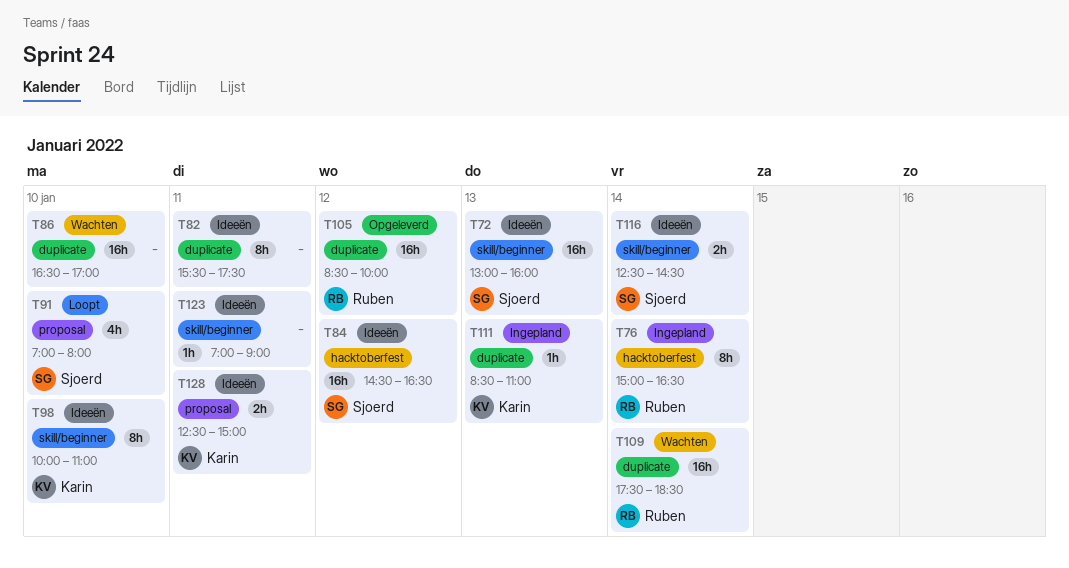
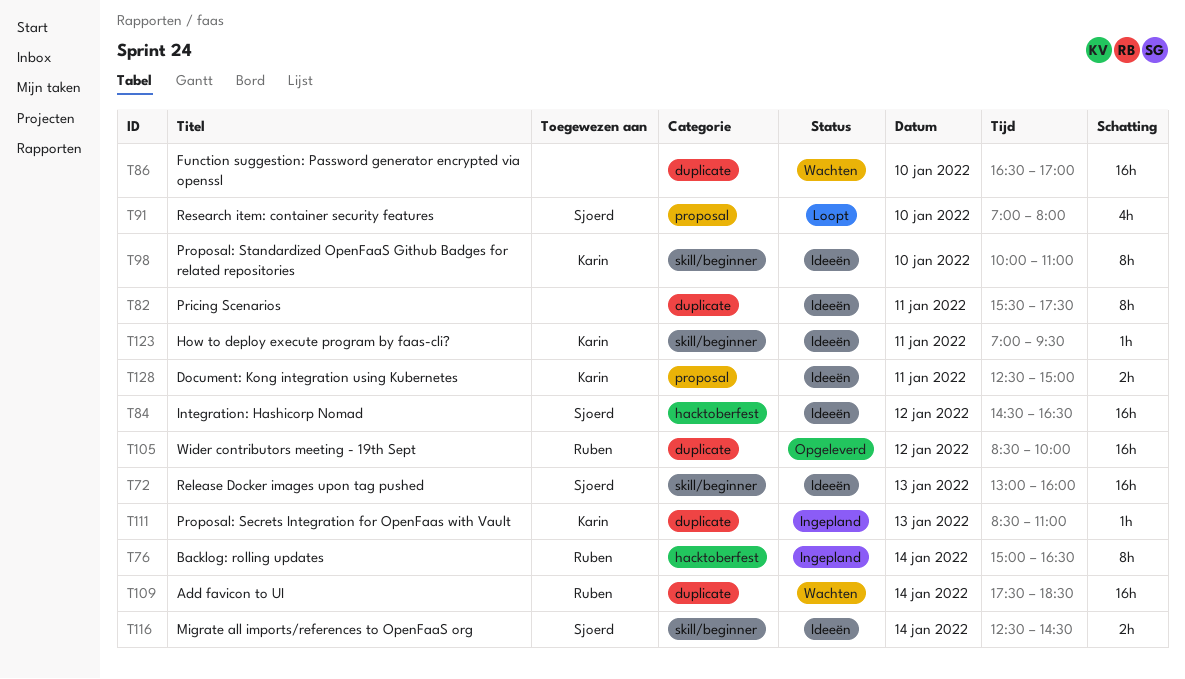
T123, owner: none -> Karin
T123, ends: 09:00 -> 09:30

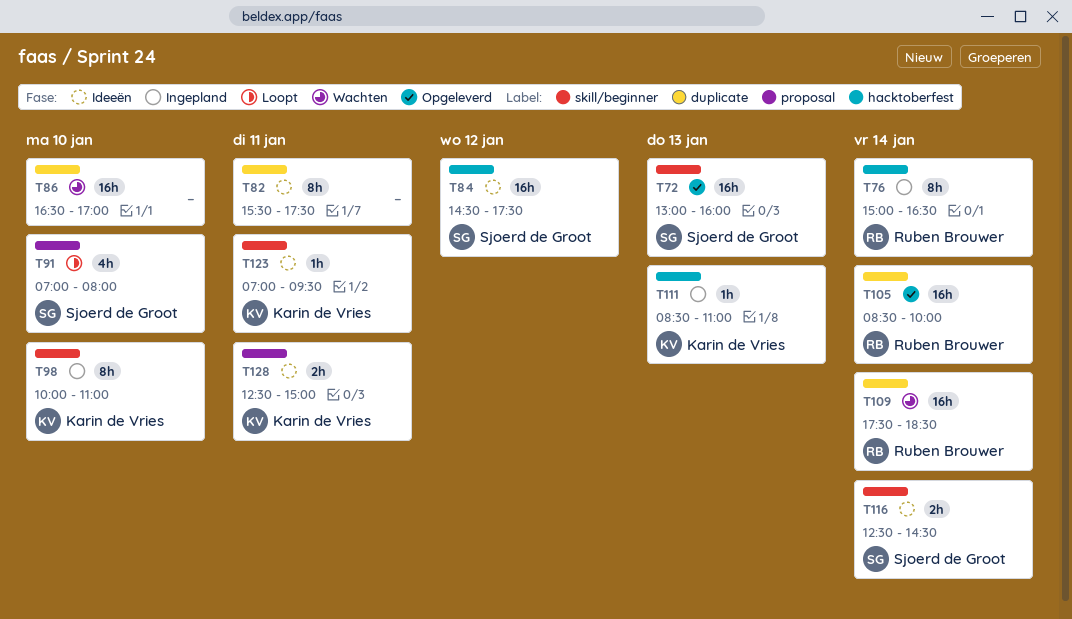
T72, status: Ideeën -> Opgeleverd
T84, ends: 16:30 -> 17:30
T98, status: Ideeën -> Ingepland
T105, day: Jan 12 -> Jan 14
T111, label: duplicate -> hacktoberfest

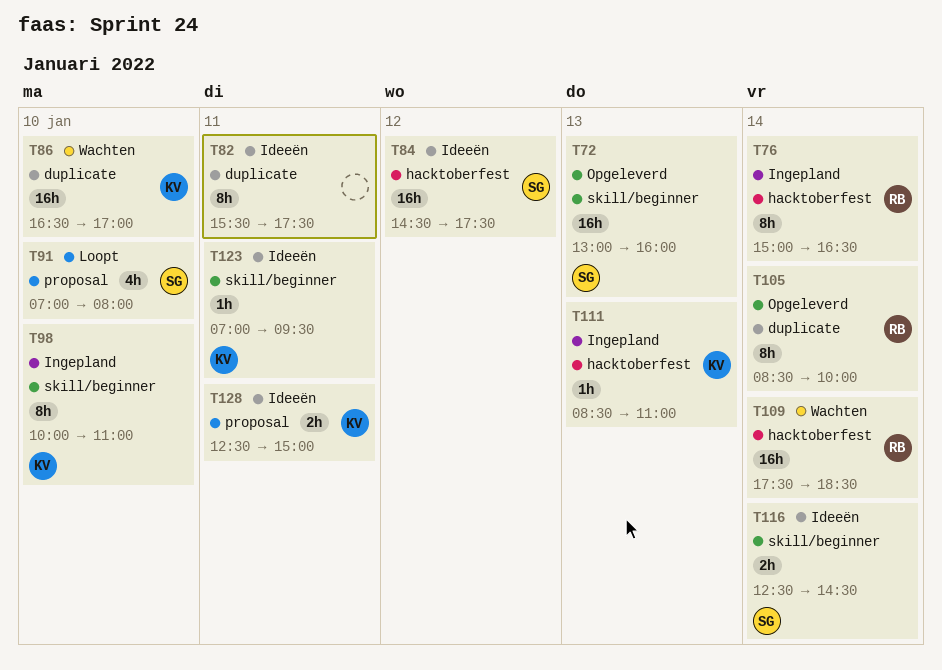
T86, owner: none -> Karin de Vries
T105, estimate: 16h -> 8h
T109, label: duplicate -> hacktoberfest

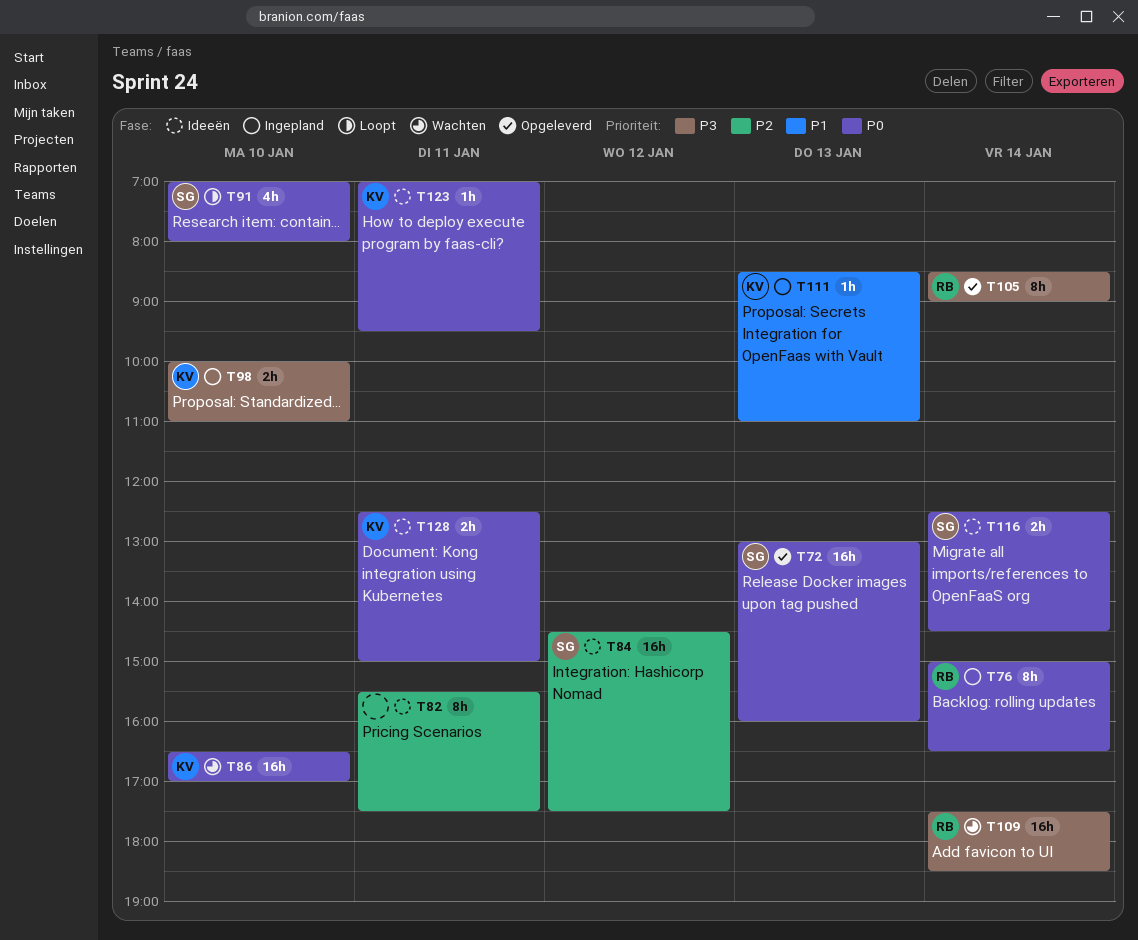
T98, estimate: 8h -> 2h
T105, ends: 10:00 -> 09:00

